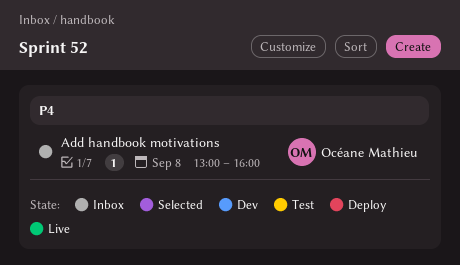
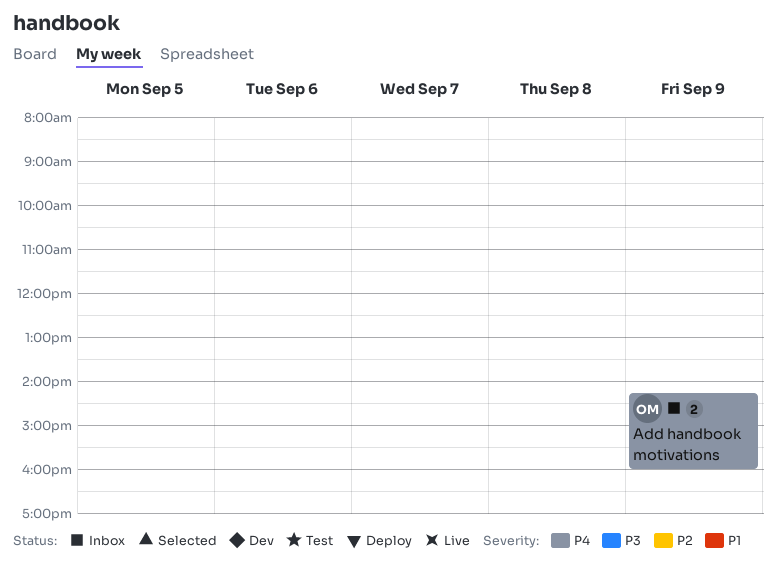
Add handbook motivations, estimate: 1 -> 2
Add handbook motivations, day: Sep 8 -> Sep 9
Add handbook motivations, begins: 13:00 -> 14:15

